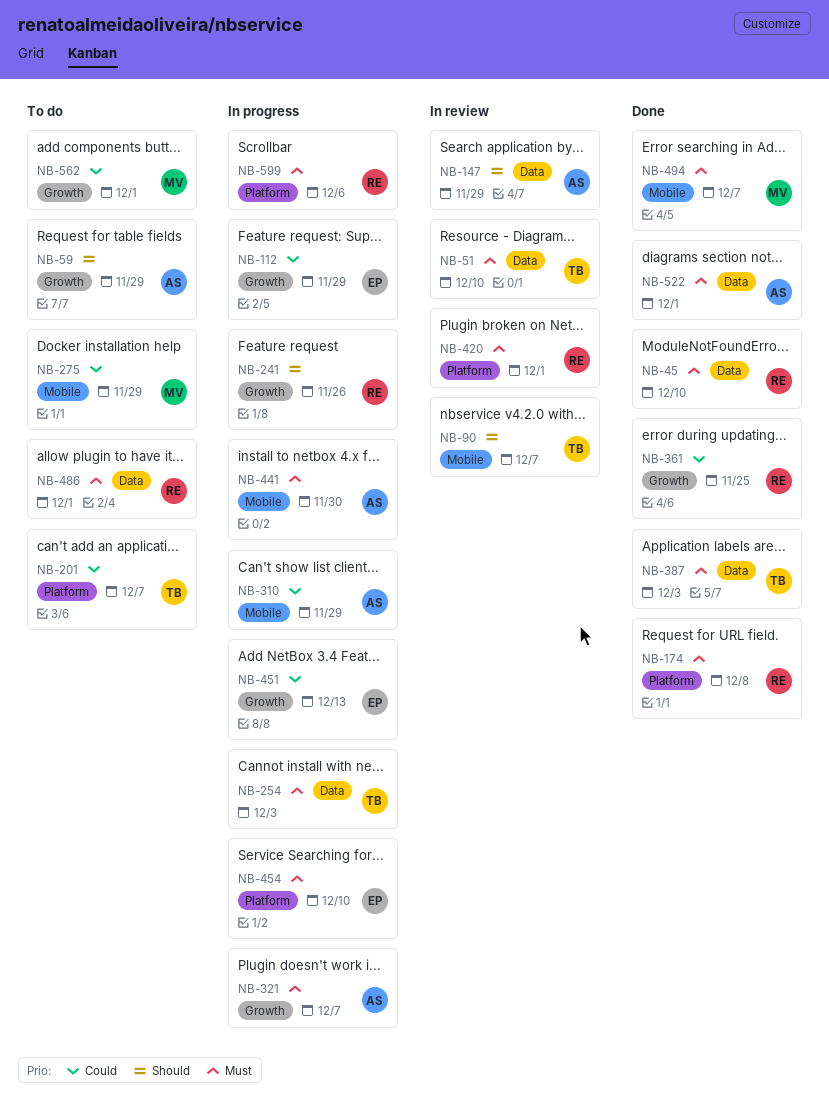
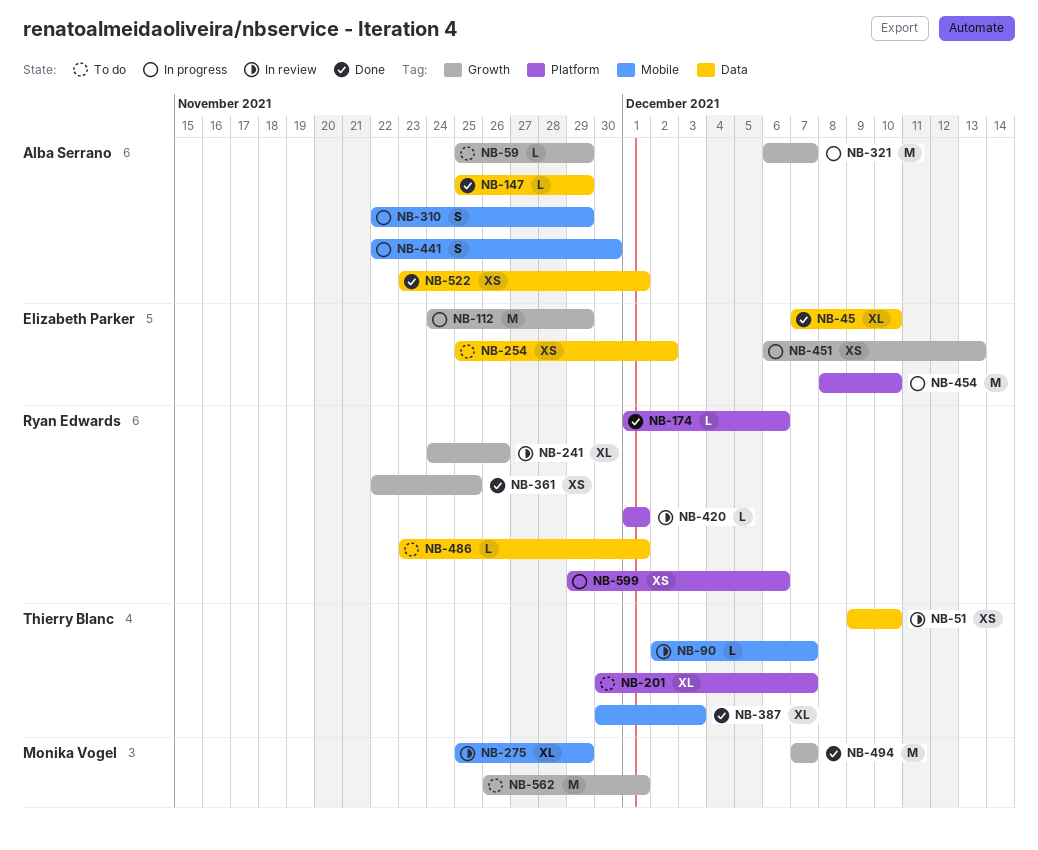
NB-45, owner: Ryan Edwards -> Elizabeth Parker
NB-147, status: In review -> Done
NB-174, due: Dec 8 -> Dec 6
NB-241, status: In progress -> In review
NB-254, status: In progress -> To do
NB-254, owner: Thierry Blanc -> Elizabeth Parker
NB-254, due: Dec 3 -> Dec 2
NB-275, status: To do -> In review
NB-387, label: Data -> Mobile
NB-494, label: Mobile -> Growth

